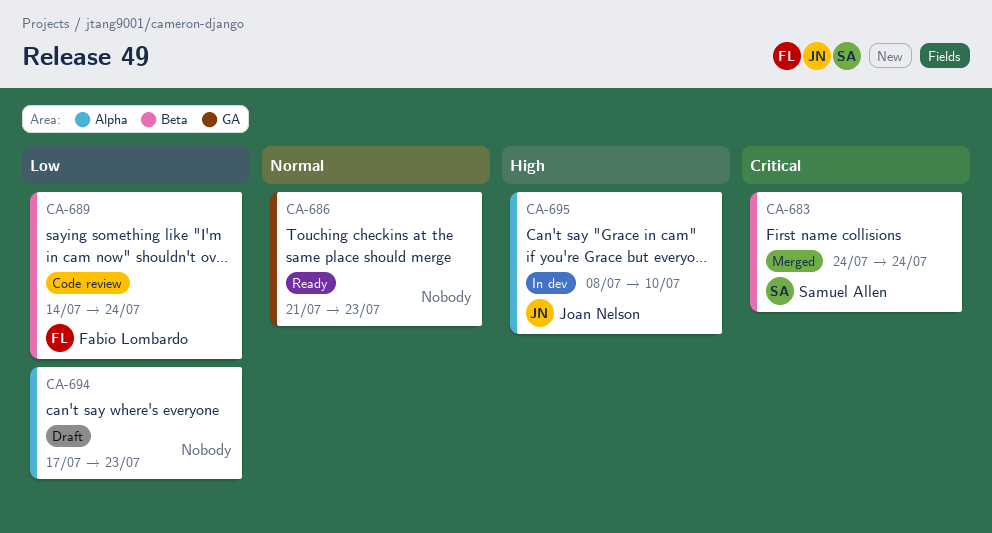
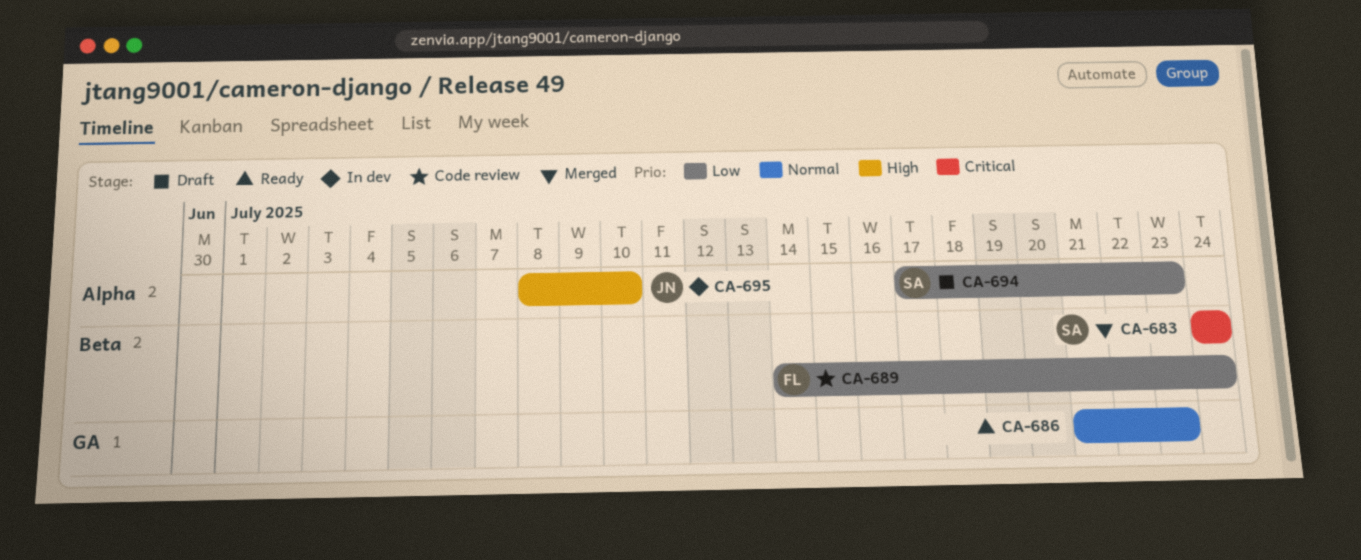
CA-694, owner: none -> Samuel Allen

